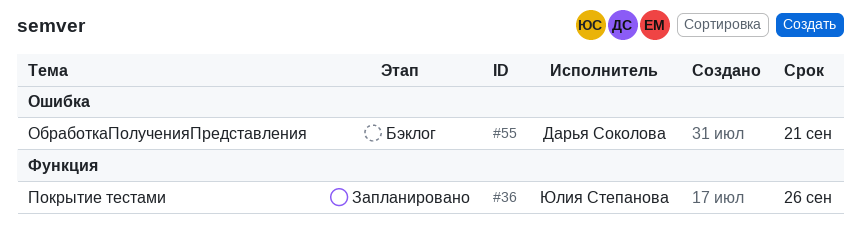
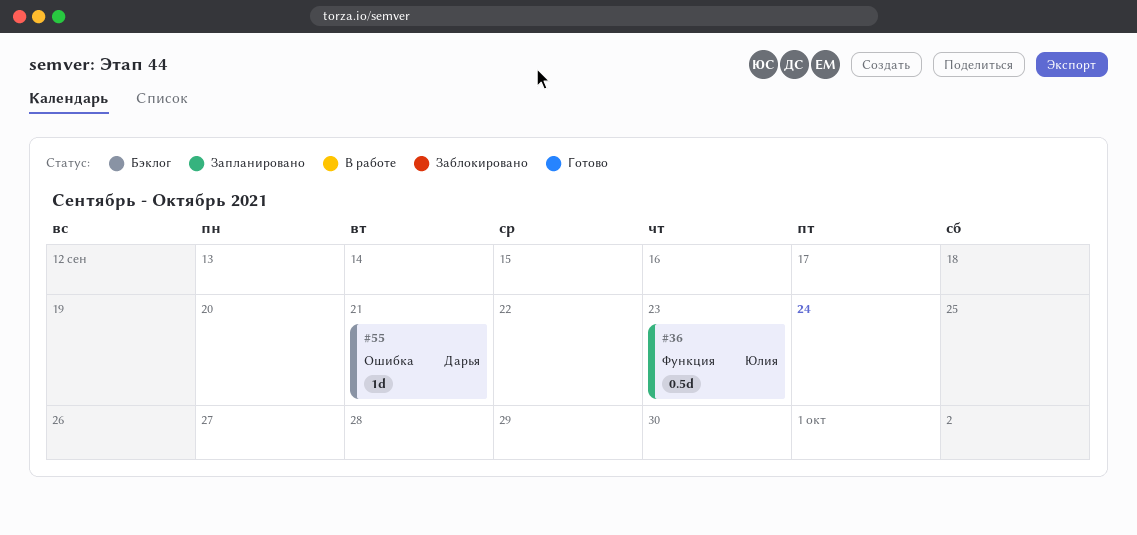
#36, due: Sep 26 -> Sep 23

